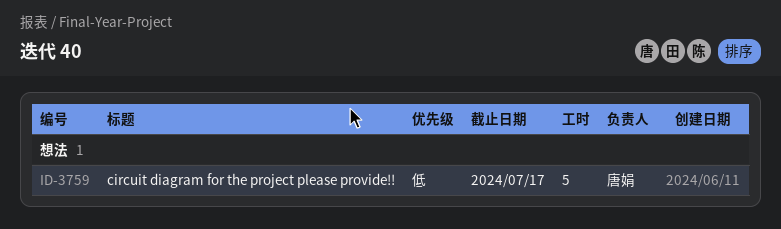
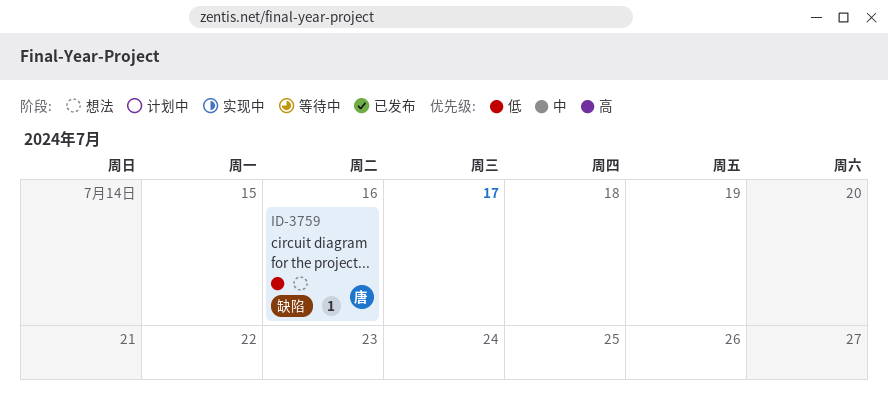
ID-3759, estimate: 5 -> 1
ID-3759, due: Jul 17 -> Jul 16

